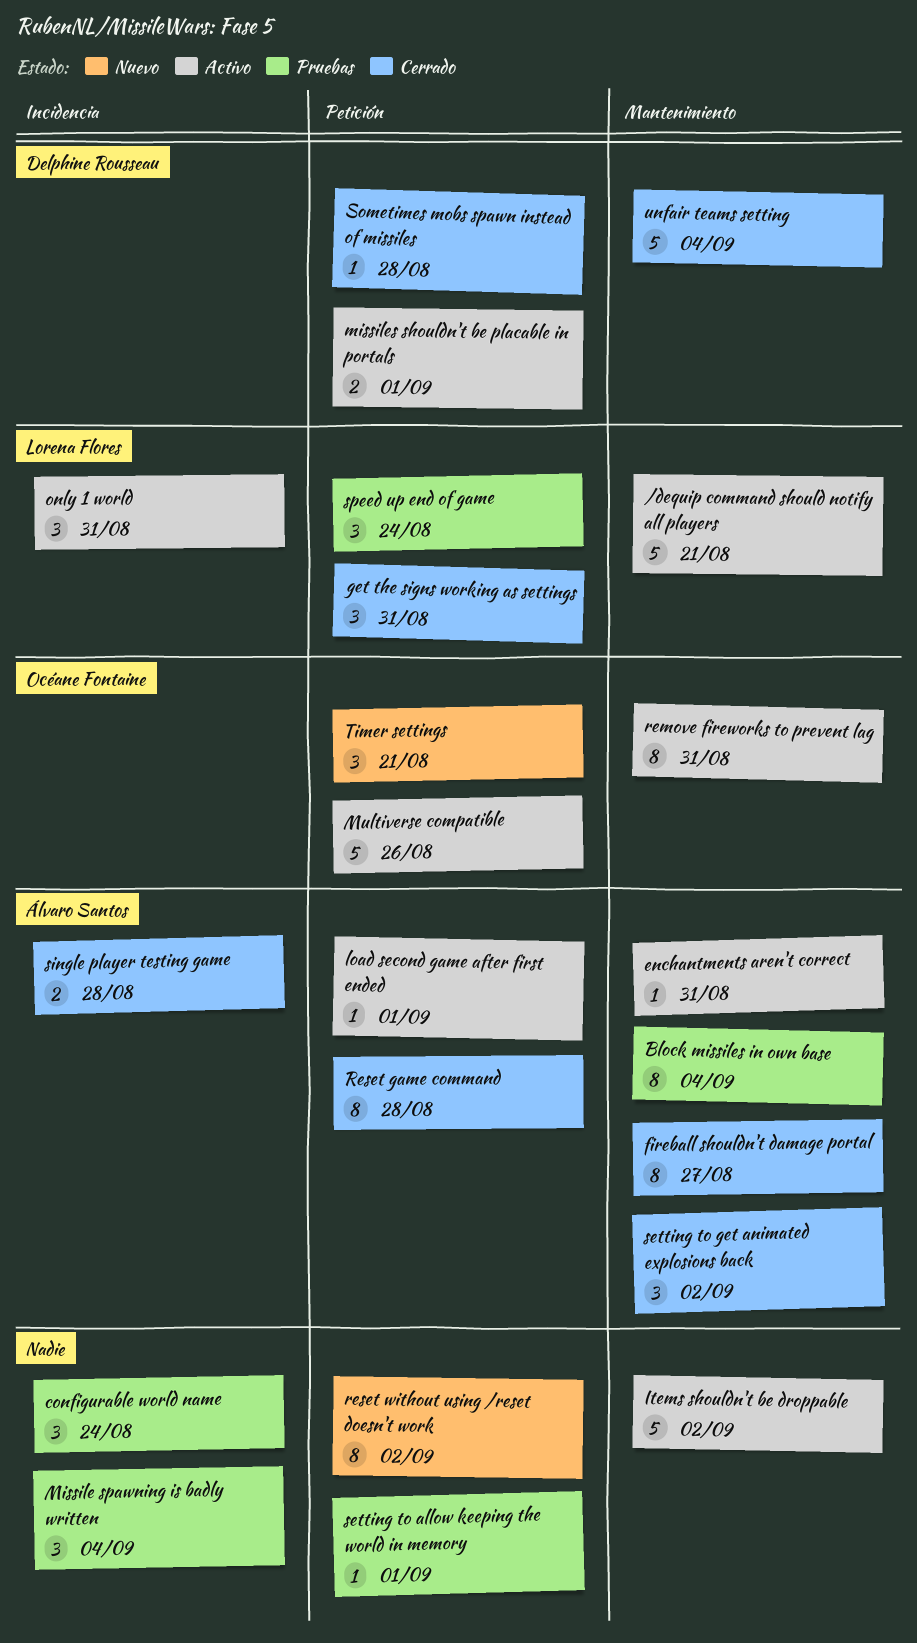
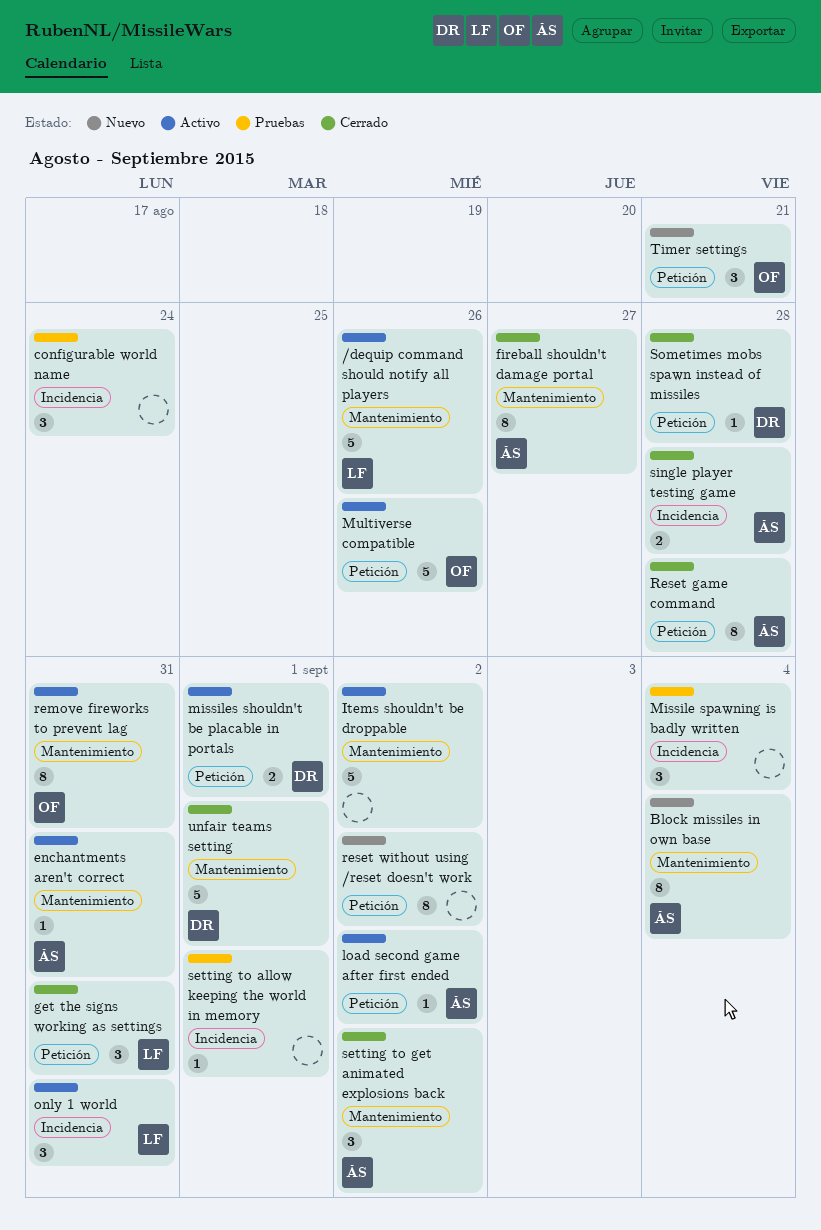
/dequip command should notify all players, due: Aug 21 -> Aug 26
Block missiles in own base, status: Pruebas -> Nuevo
load second game after first ended, due: Sep 1 -> Sep 2
setting to allow keeping the world in memory, label: Petición -> Incidencia
speed up end of game: present -> none
unfair teams setting, due: Sep 4 -> Sep 1

